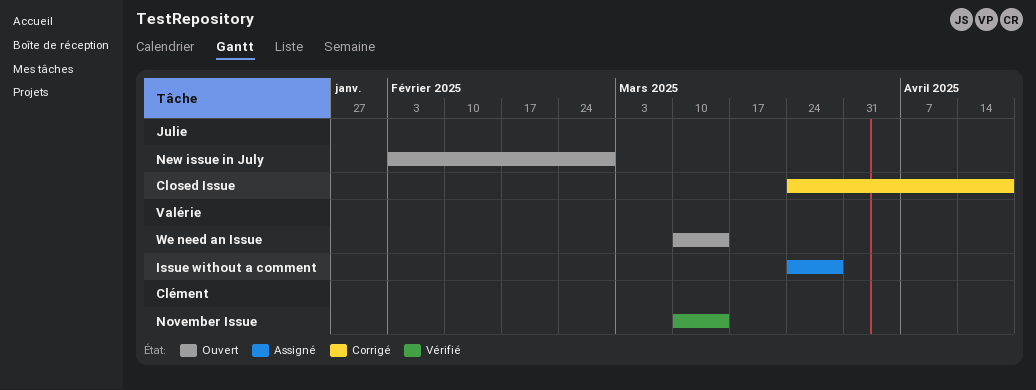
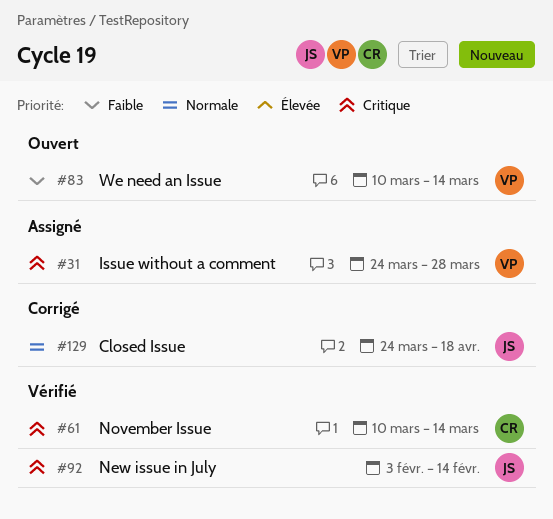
New issue in July, status: Ouvert -> Vérifié
New issue in July, due: Feb 28 -> Feb 14

